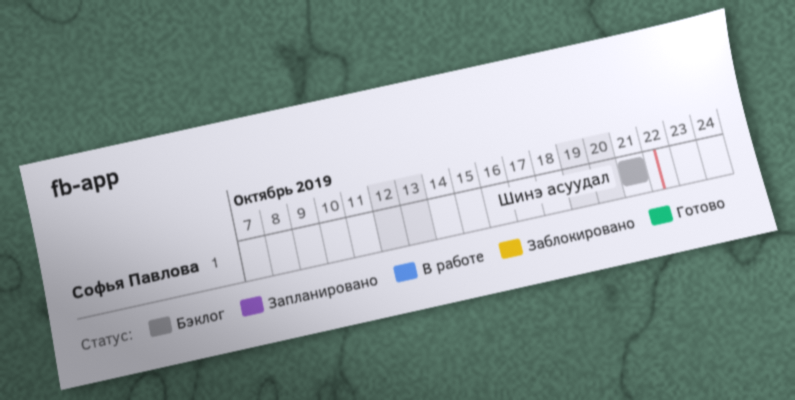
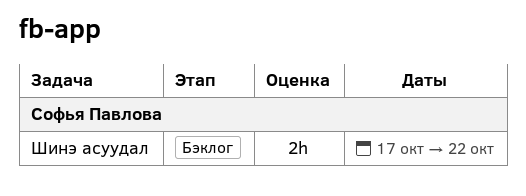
Шинэ асуудал, start: Oct 21 -> Oct 17
Шинэ асуудал, due: Oct 21 -> Oct 22

